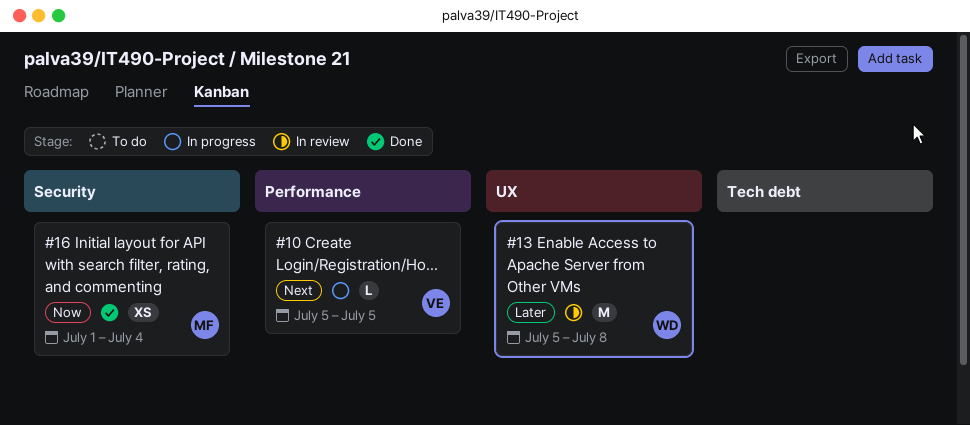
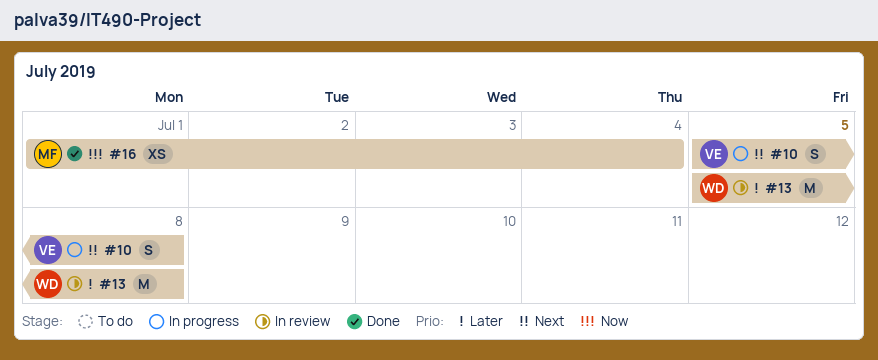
#10, estimate: L -> S
#10, due: Jul 5 -> Jul 8

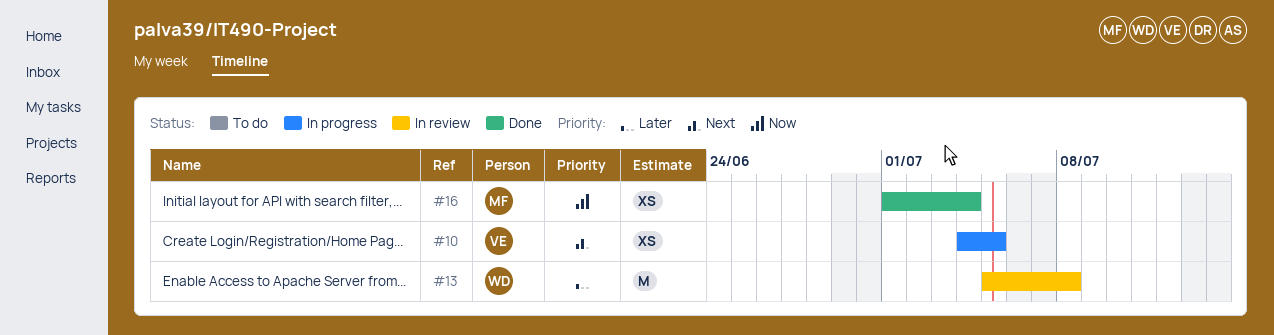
#10, estimate: S -> XS
#10, start: Jul 5 -> Jul 4
#10, due: Jul 8 -> Jul 5

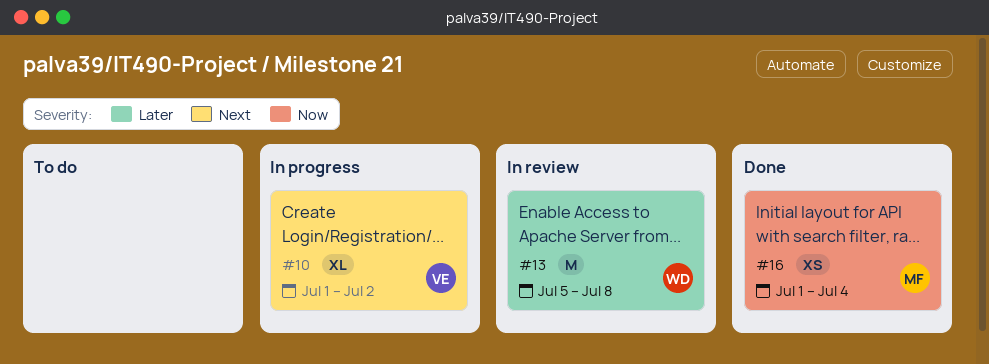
#10, estimate: XS -> XL
#10, start: Jul 4 -> Jul 1
#10, due: Jul 5 -> Jul 2

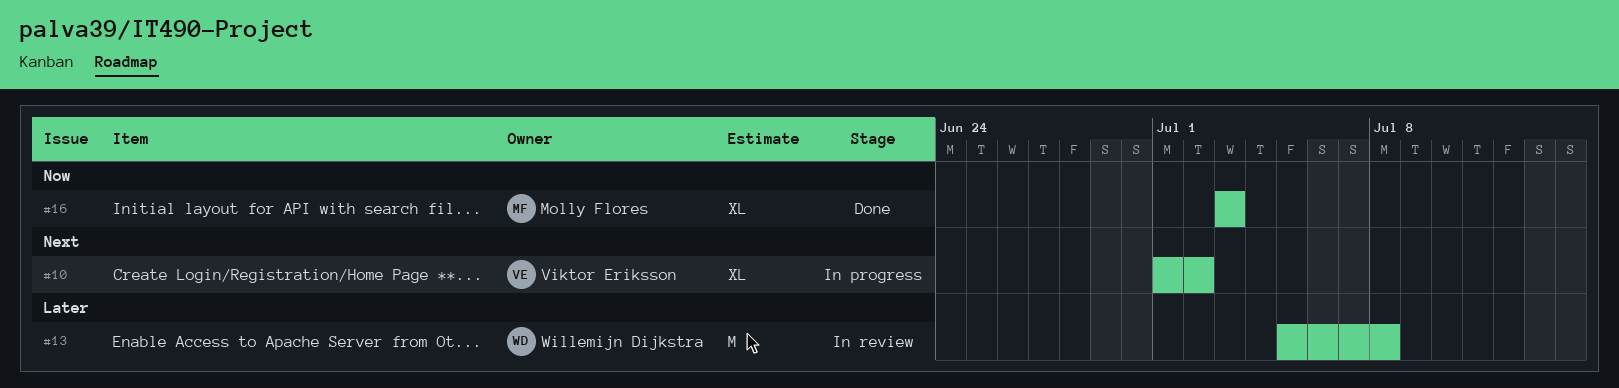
#16, estimate: XS -> XL
#16, start: Jul 1 -> Jul 3
#16, due: Jul 4 -> Jul 3

